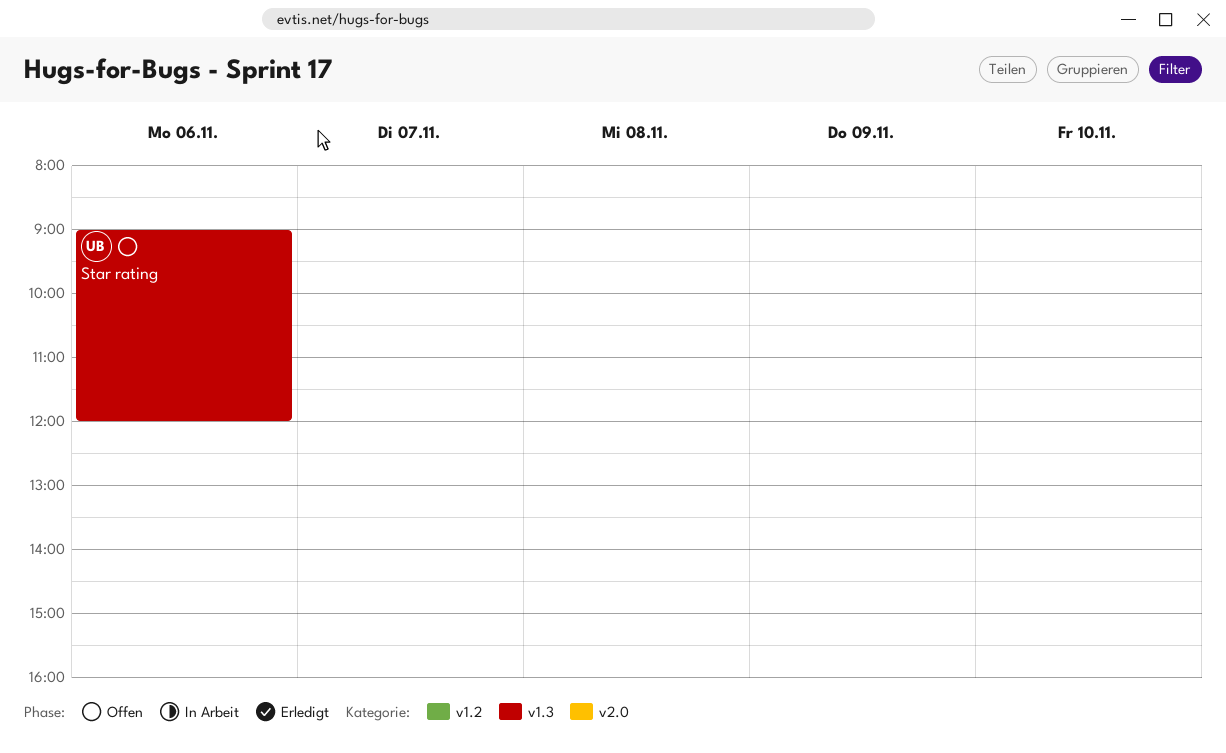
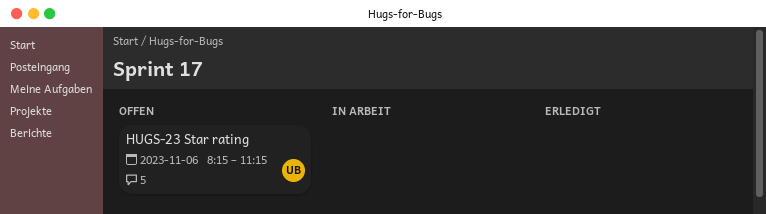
Star rating, begins: 09:00 -> 08:15
Star rating, ends: 12:00 -> 11:15

